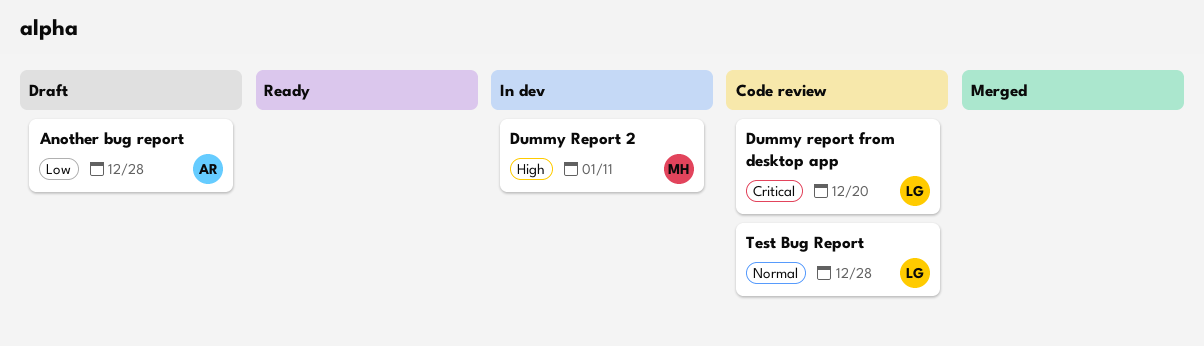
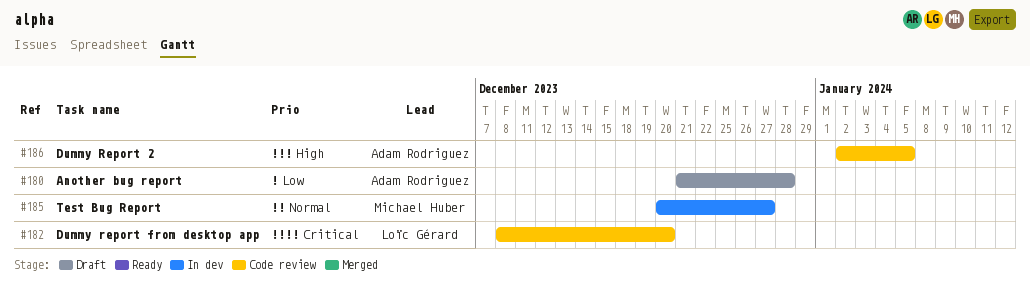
Dummy Report 2, status: In dev -> Code review
Dummy Report 2, owner: Michael Huber -> Adam Rodriguez
Dummy Report 2, due: Jan 11 -> Jan 5
Test Bug Report, status: Code review -> In dev
Test Bug Report, owner: Loïc Gérard -> Michael Huber
Test Bug Report, due: Dec 28 -> Dec 27

